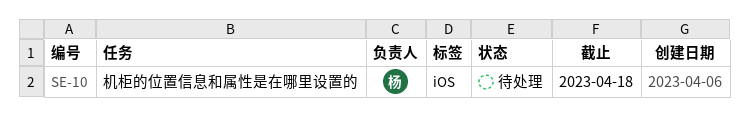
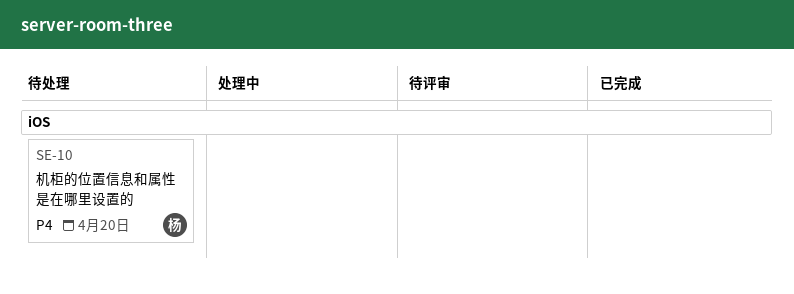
SE-10, due: Apr 18 -> Apr 20

